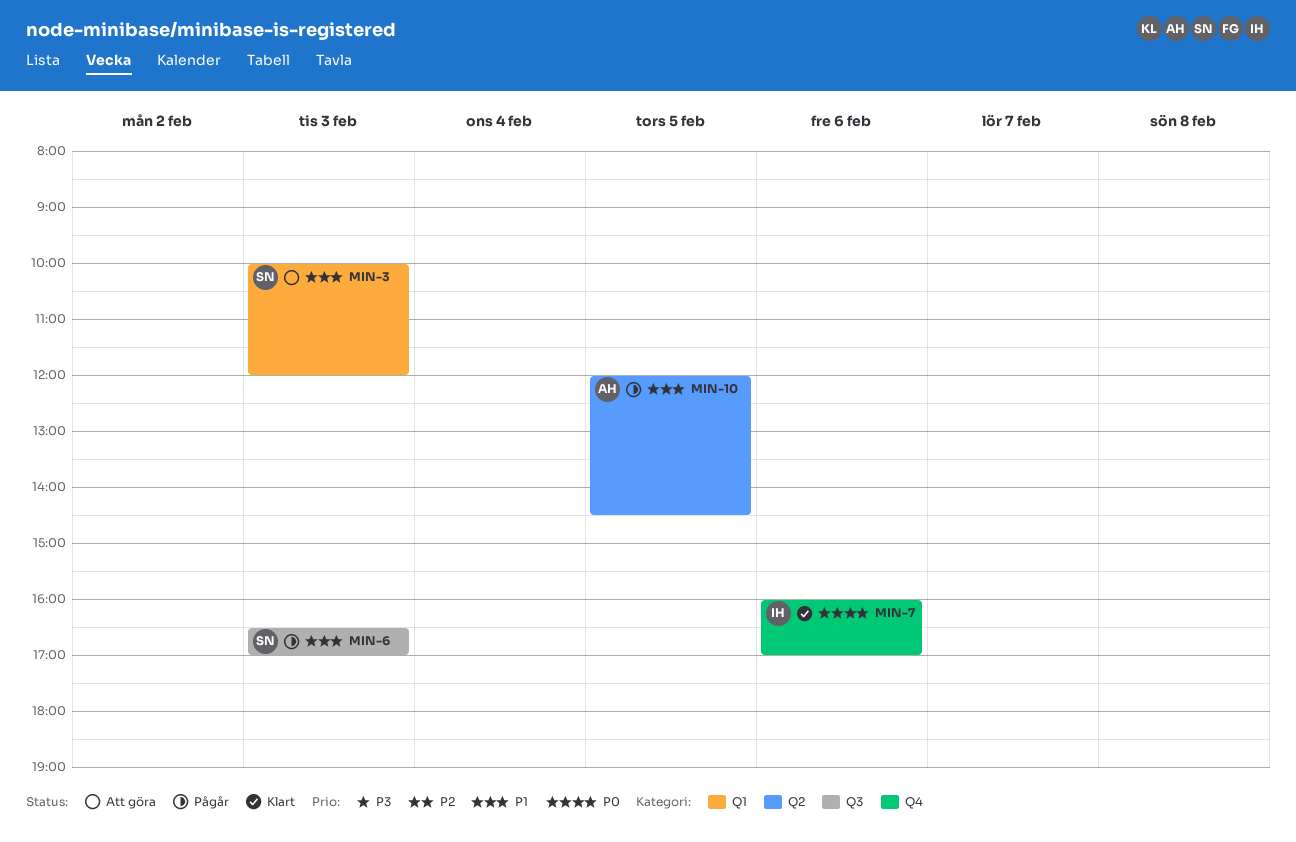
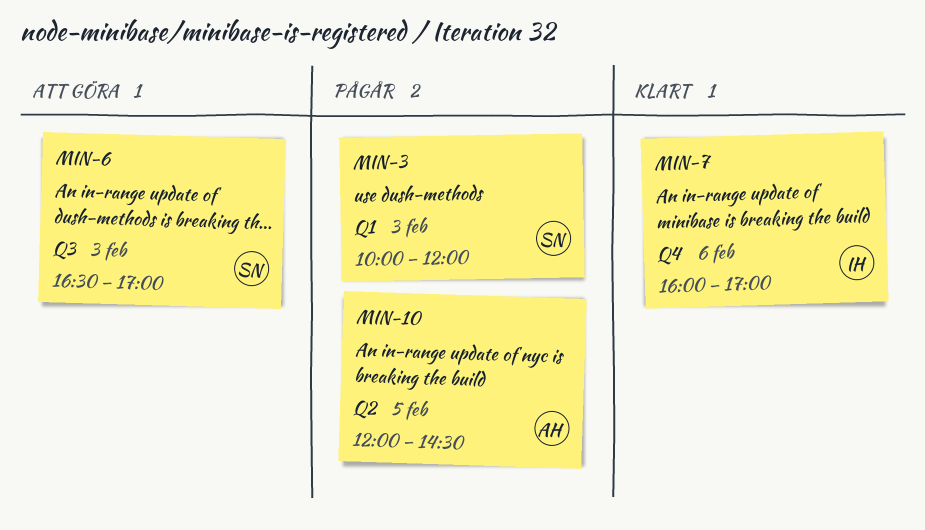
MIN-3, status: Att göra -> Pågår
MIN-6, status: Pågår -> Att göra

